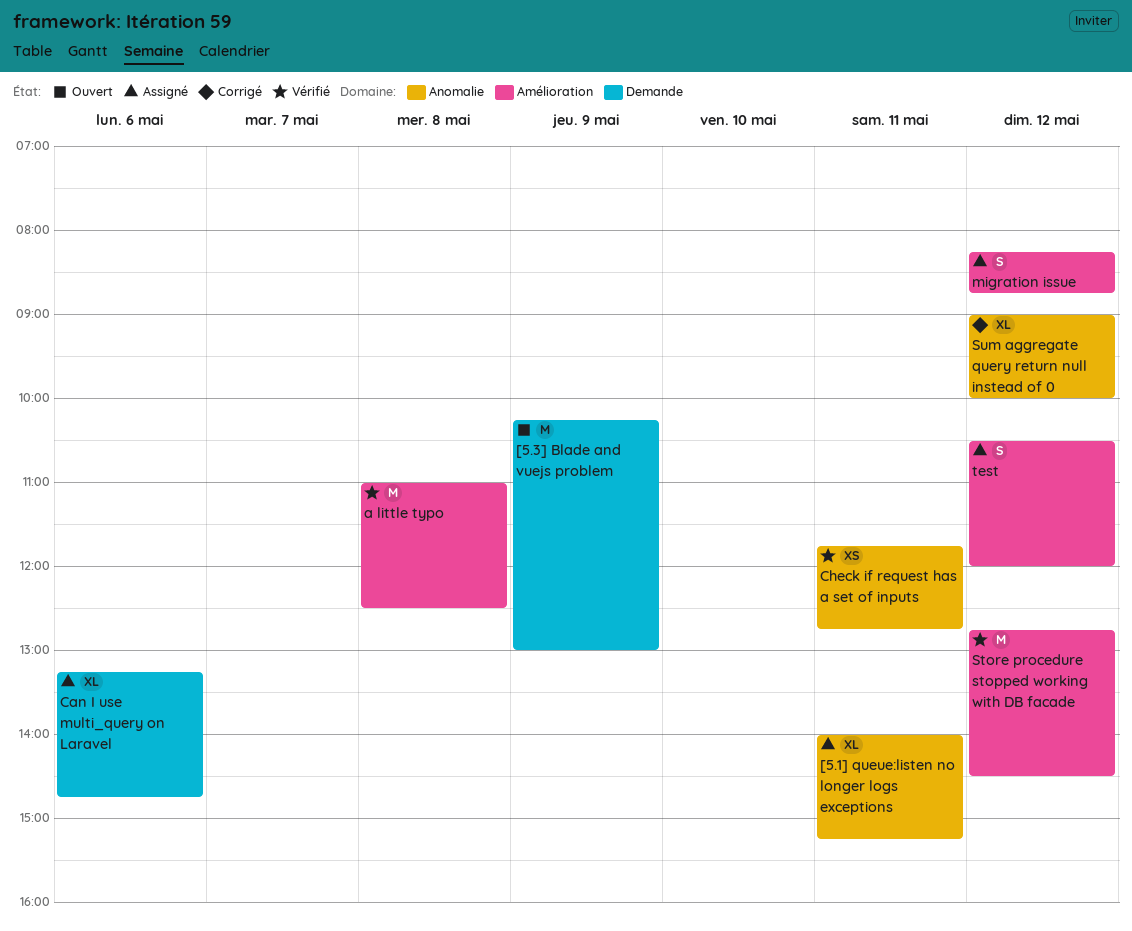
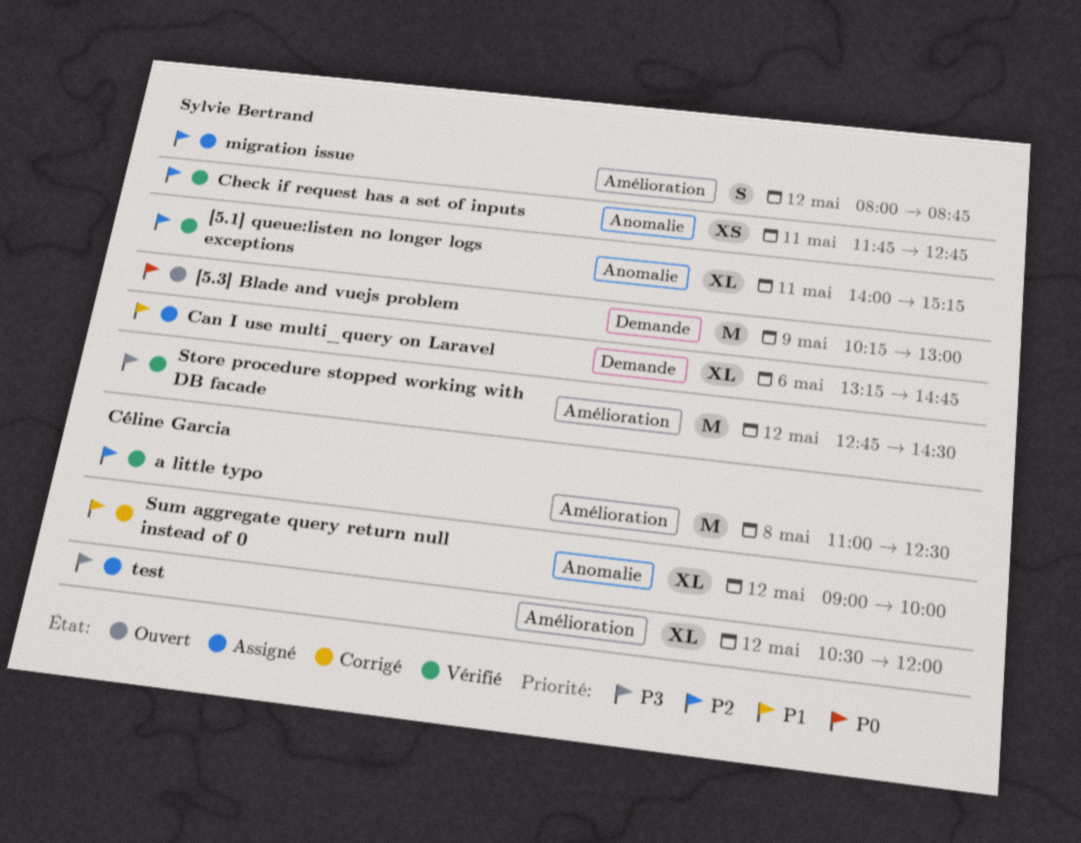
[5.1] queue:listen no longer logs exceptions, status: Assigné -> Vérifié
migration issue, begins: 08:15 -> 08:00
test, estimate: S -> XL

